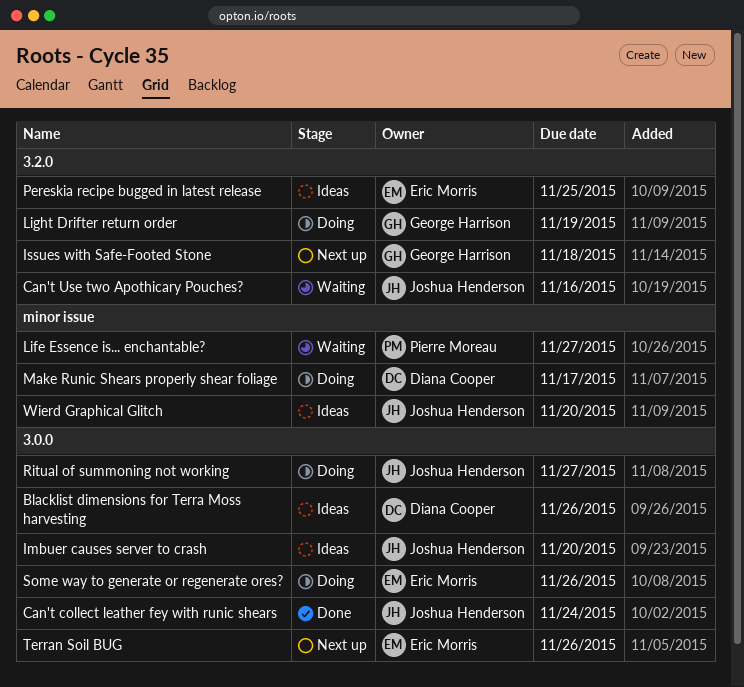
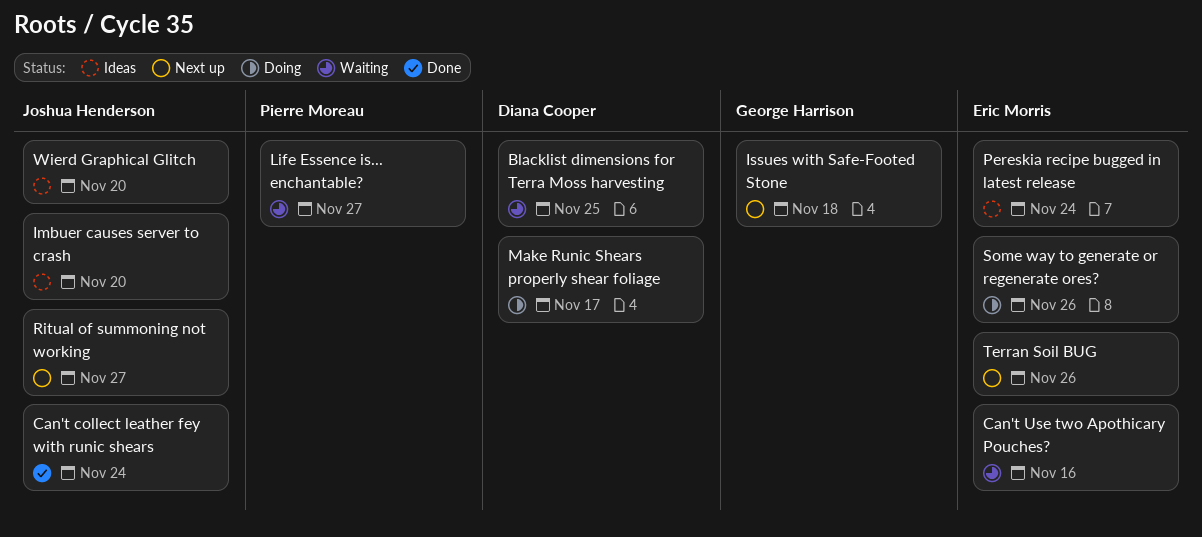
Blacklist dimensions for Terra Moss harvesting, status: Ideas -> Waiting
Blacklist dimensions for Terra Moss harvesting, due: Nov 26 -> Nov 25
Can't Use two Apothicary Pouches?, owner: Joshua Henderson -> Eric Morris
Light Drifter return order: present -> none
Pereskia recipe bugged in latest release, due: Nov 25 -> Nov 24
Ritual of summoning not working, status: Doing -> Next up

